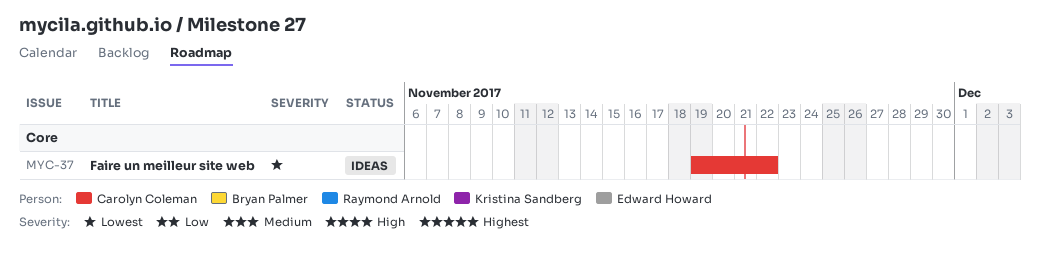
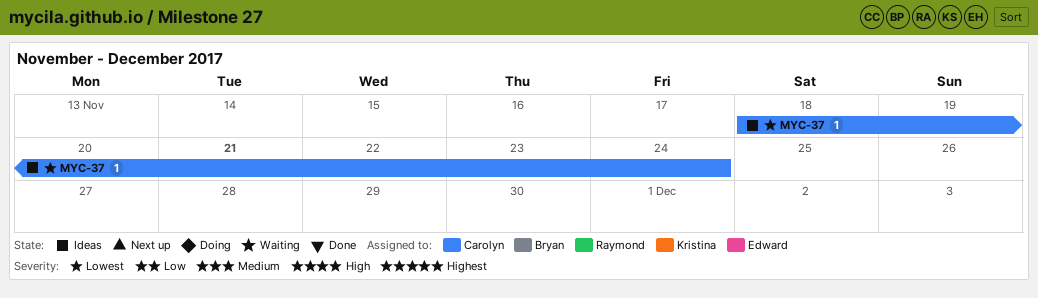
MYC-37, start: Nov 19 -> Nov 18
MYC-37, due: Nov 22 -> Nov 24

